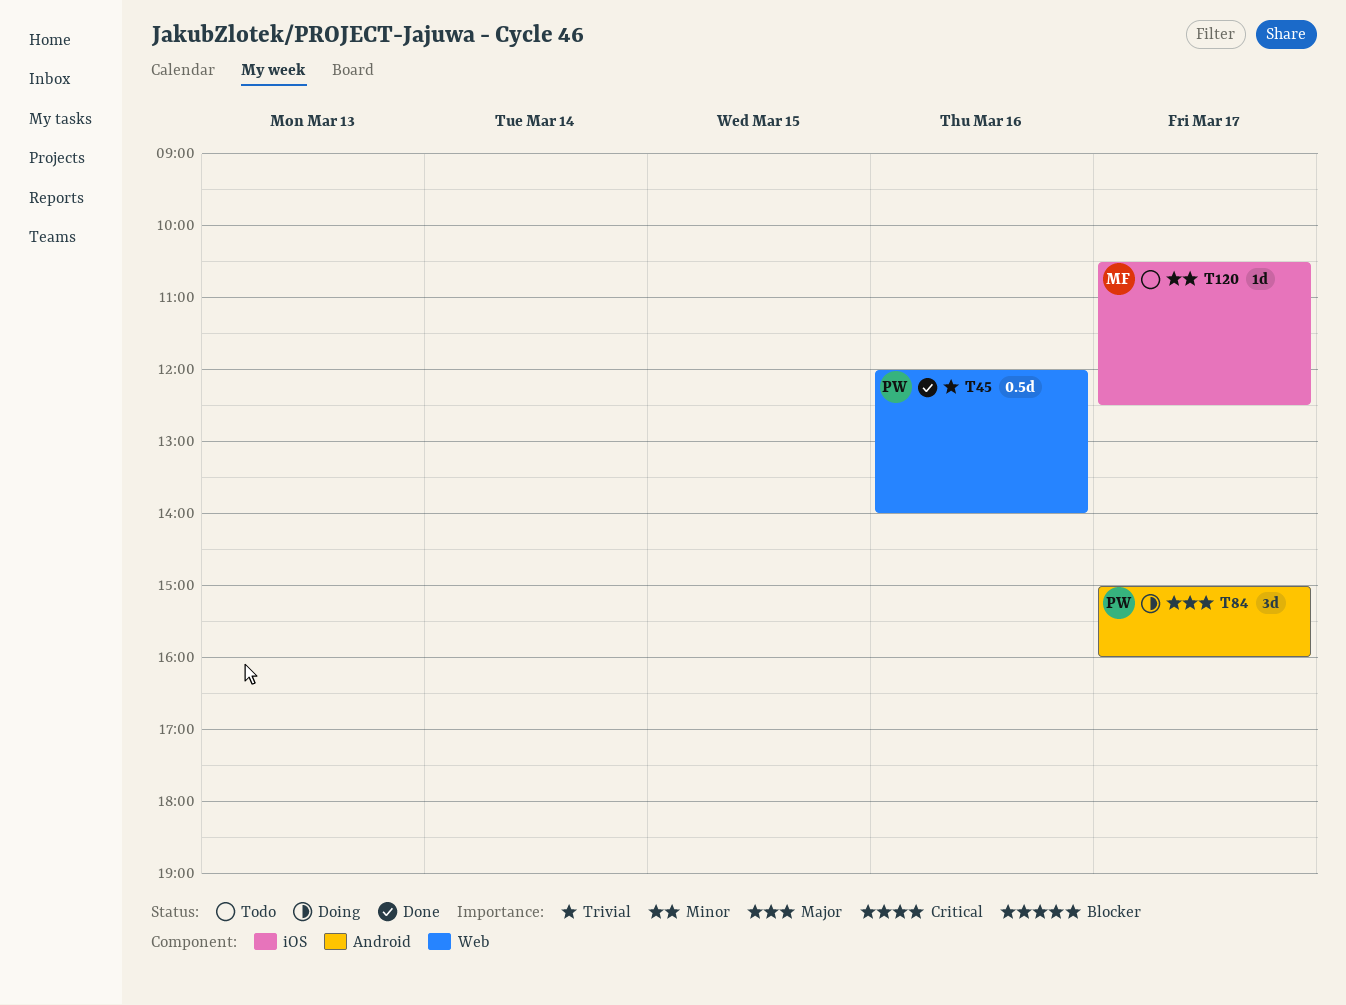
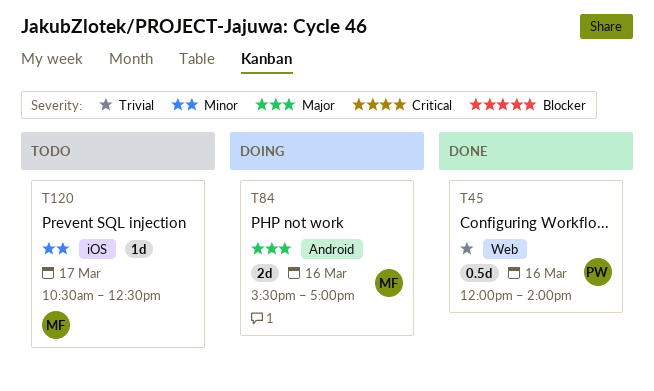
T84, owner: PW -> MF
T84, estimate: 3d -> 2d
T84, day: Mar 17 -> Mar 16
T84, begins: 15:00 -> 15:30
T84, ends: 16:00 -> 17:00

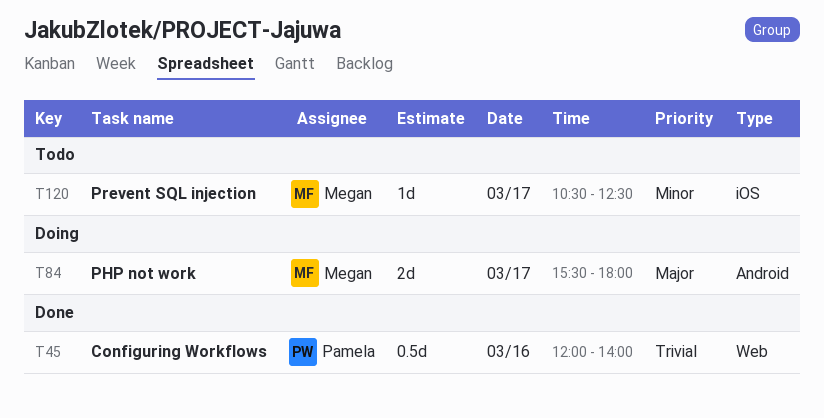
T84, day: Mar 16 -> Mar 17
T84, ends: 17:00 -> 18:00

